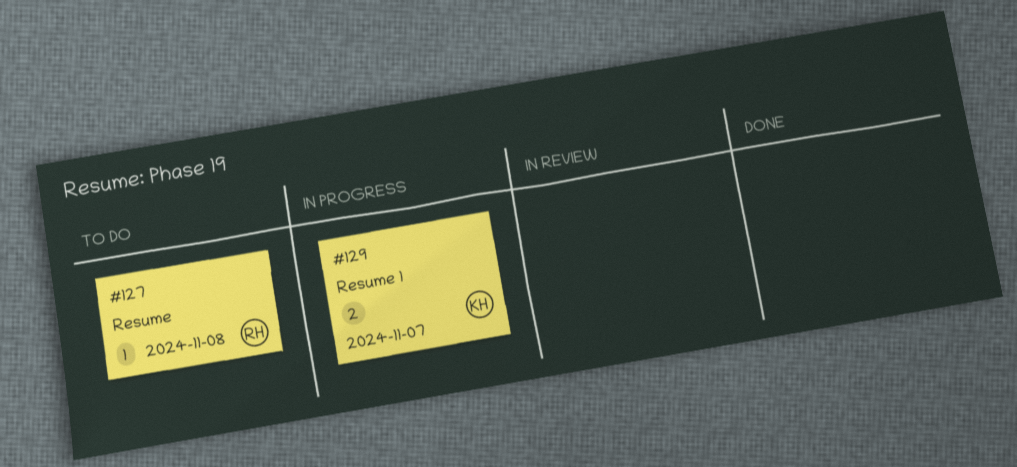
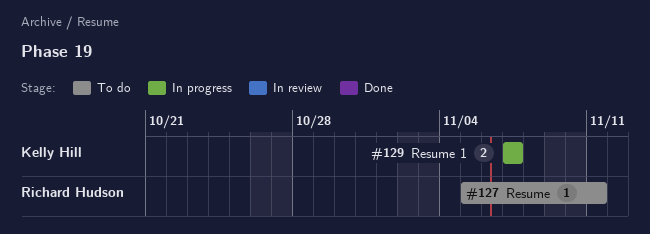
#127, due: Nov 8 -> Nov 11

